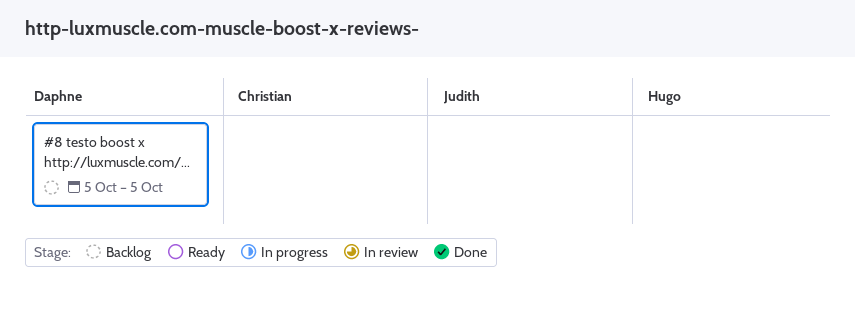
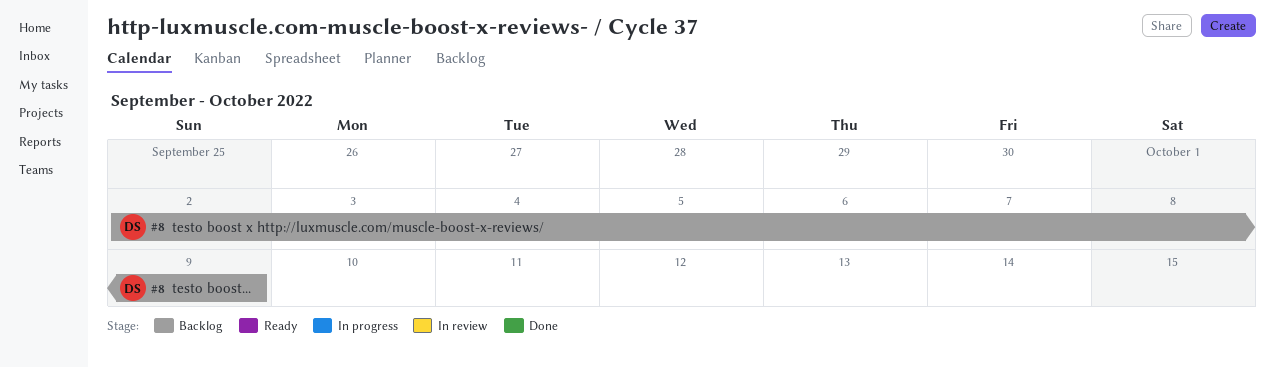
#8, start: Oct 5 -> Oct 2
#8, due: Oct 5 -> Oct 9

